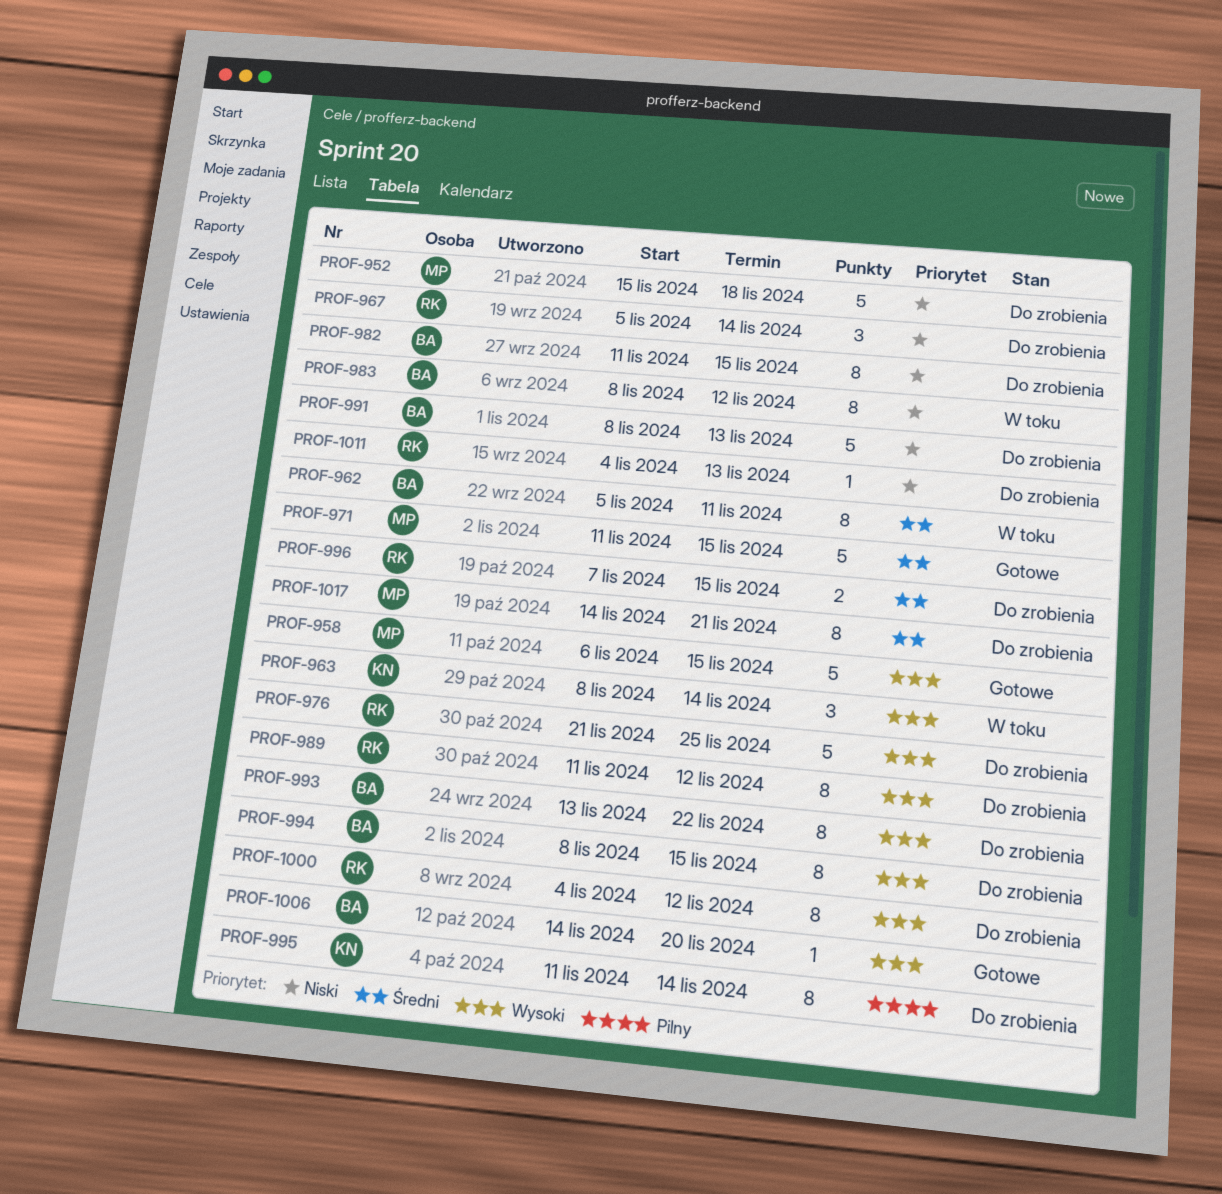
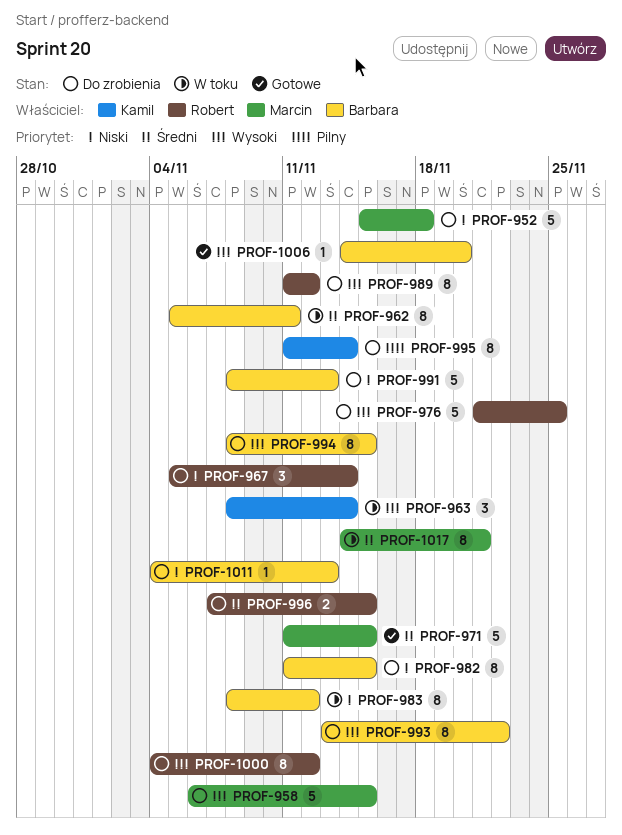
PROF-958, status: Gotowe -> Do zrobienia
PROF-1011, owner: Robert -> Barbara
PROF-1017, status: Do zrobienia -> W toku

